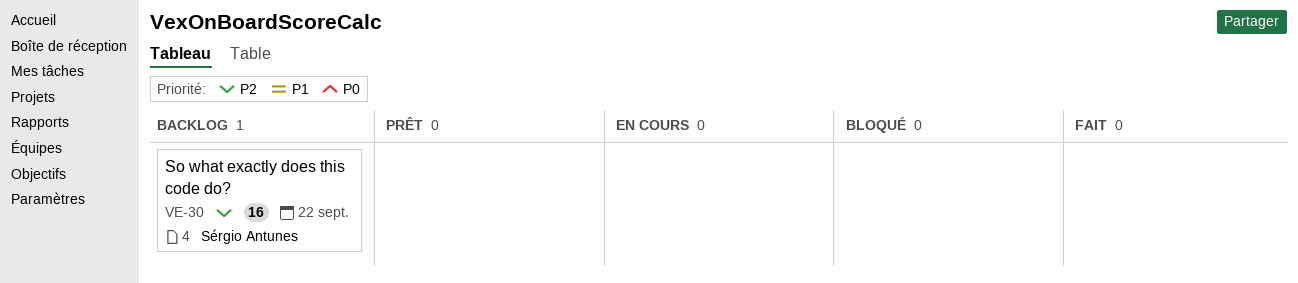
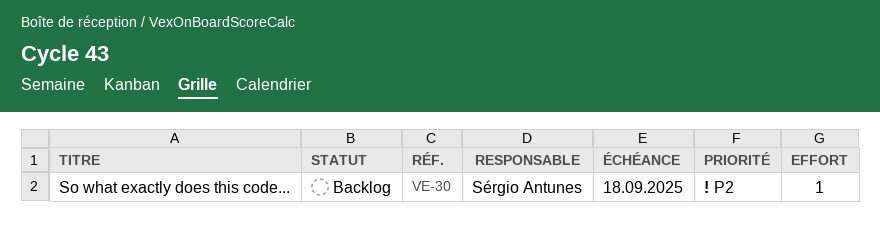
VE-30, estimate: 16 -> 1
VE-30, due: Sep 22 -> Sep 18

